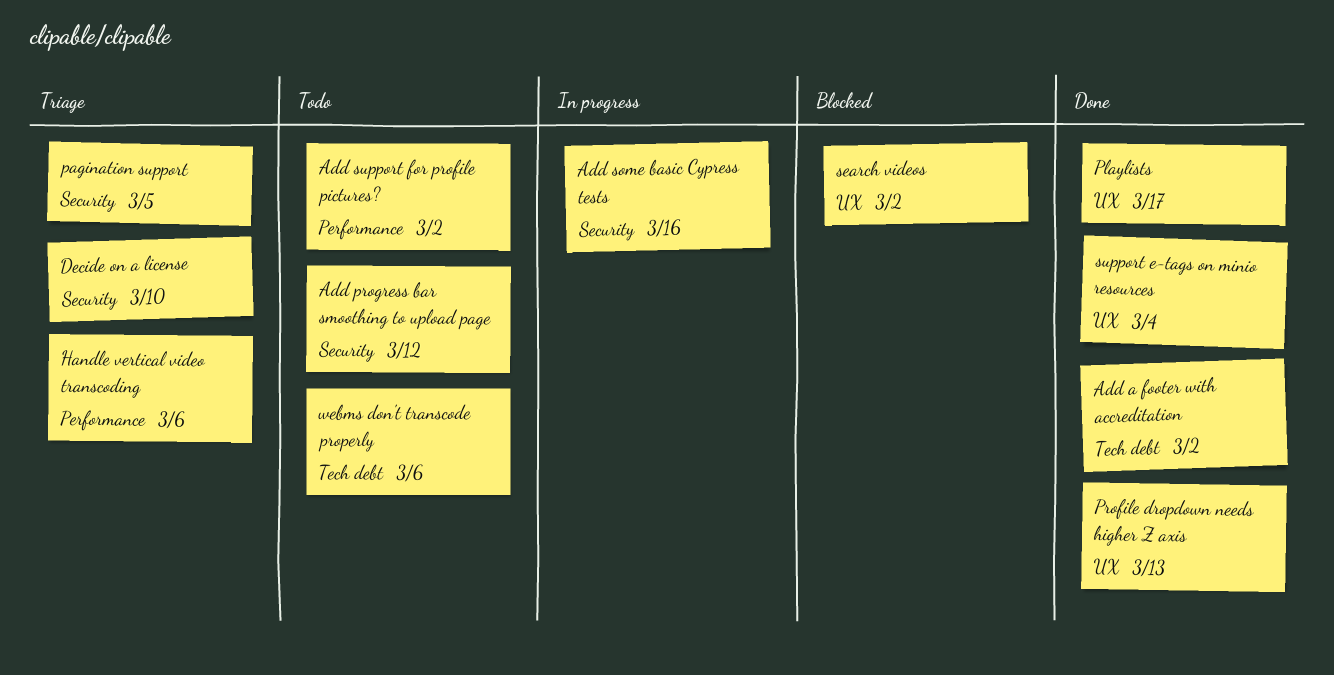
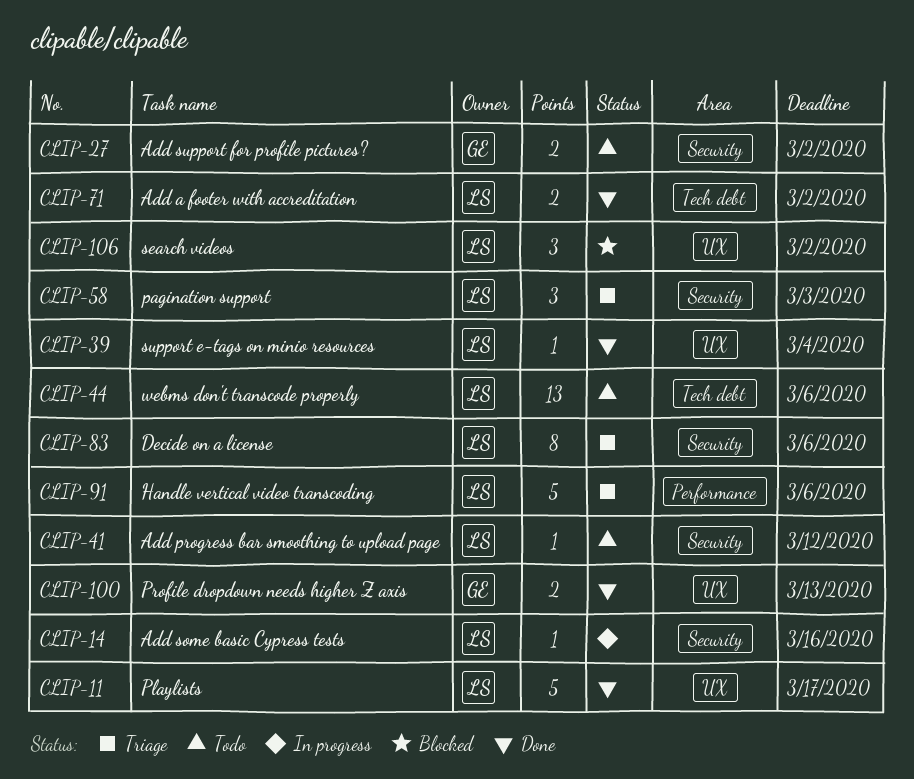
Add support for profile pictures?, label: Performance -> Security
Decide on a license, due: Mar 10 -> Mar 6
pagination support, due: Mar 5 -> Mar 3

